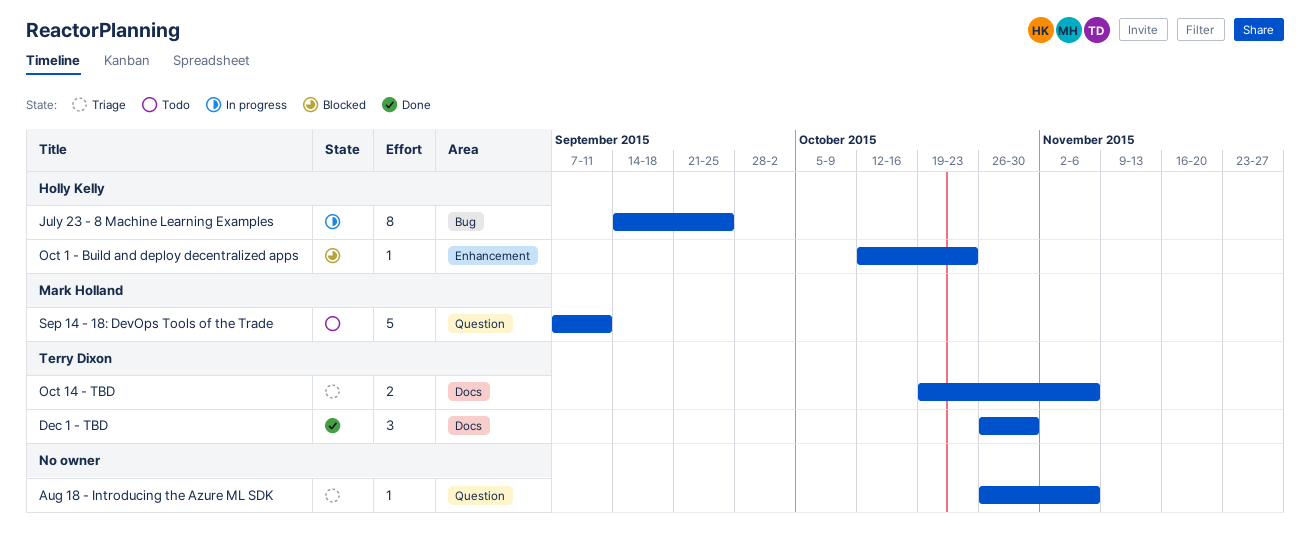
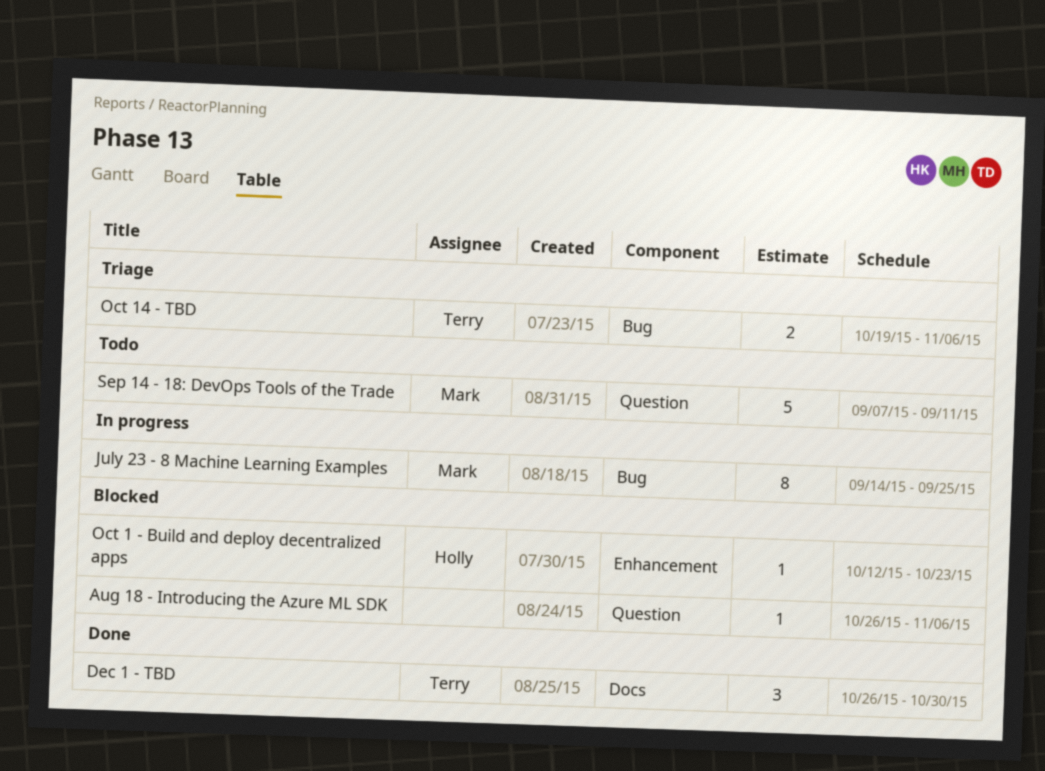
Aug 18 - Introducing the Azure ML SDK, status: Triage -> Blocked
July 23 - 8 Machine Learning Examples, owner: Holly Kelly -> Mark Holland
Oct 14 - TBD, label: Docs -> Bug

